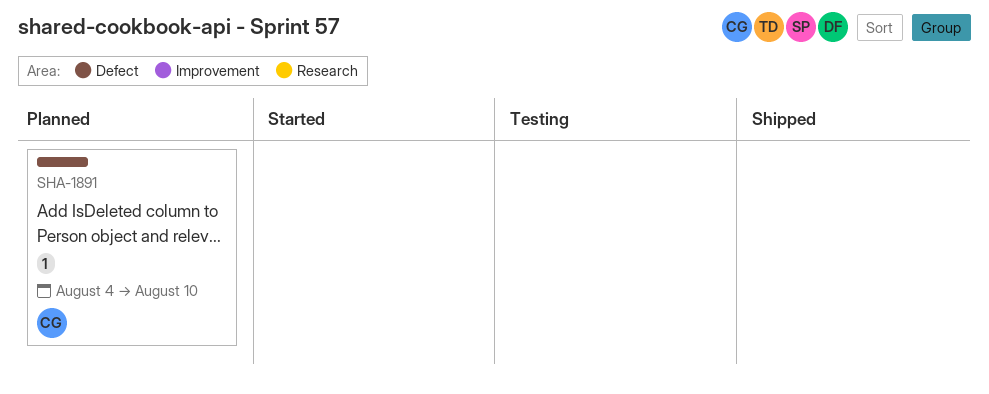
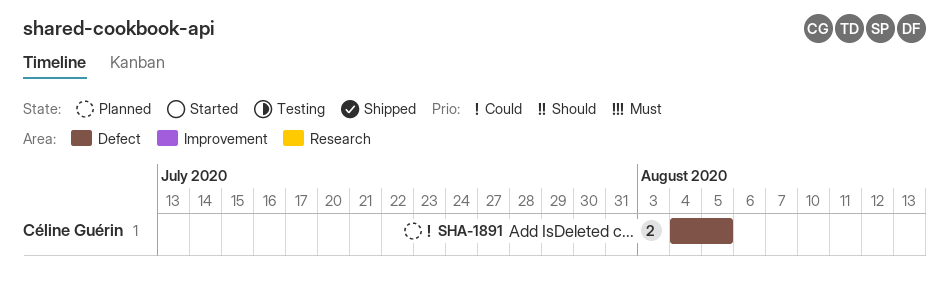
SHA-1891, estimate: 1 -> 2
SHA-1891, due: Aug 10 -> Aug 5

